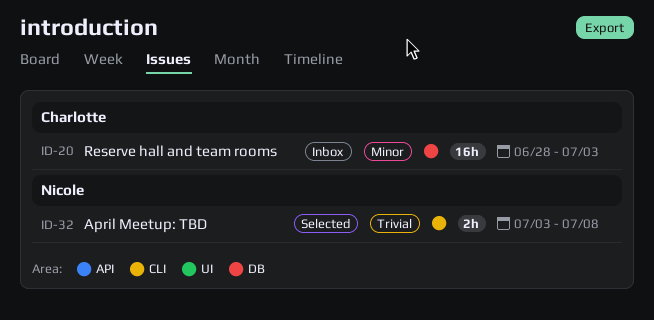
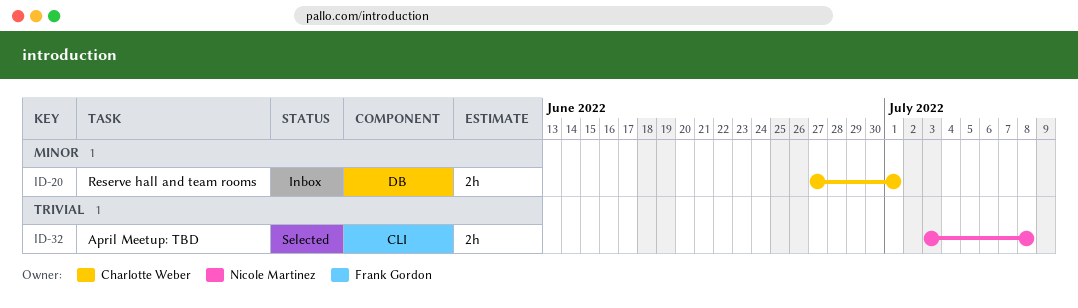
ID-20, estimate: 16h -> 2h
ID-20, start: Jun 28 -> Jun 27
ID-20, due: Jul 3 -> Jul 1

